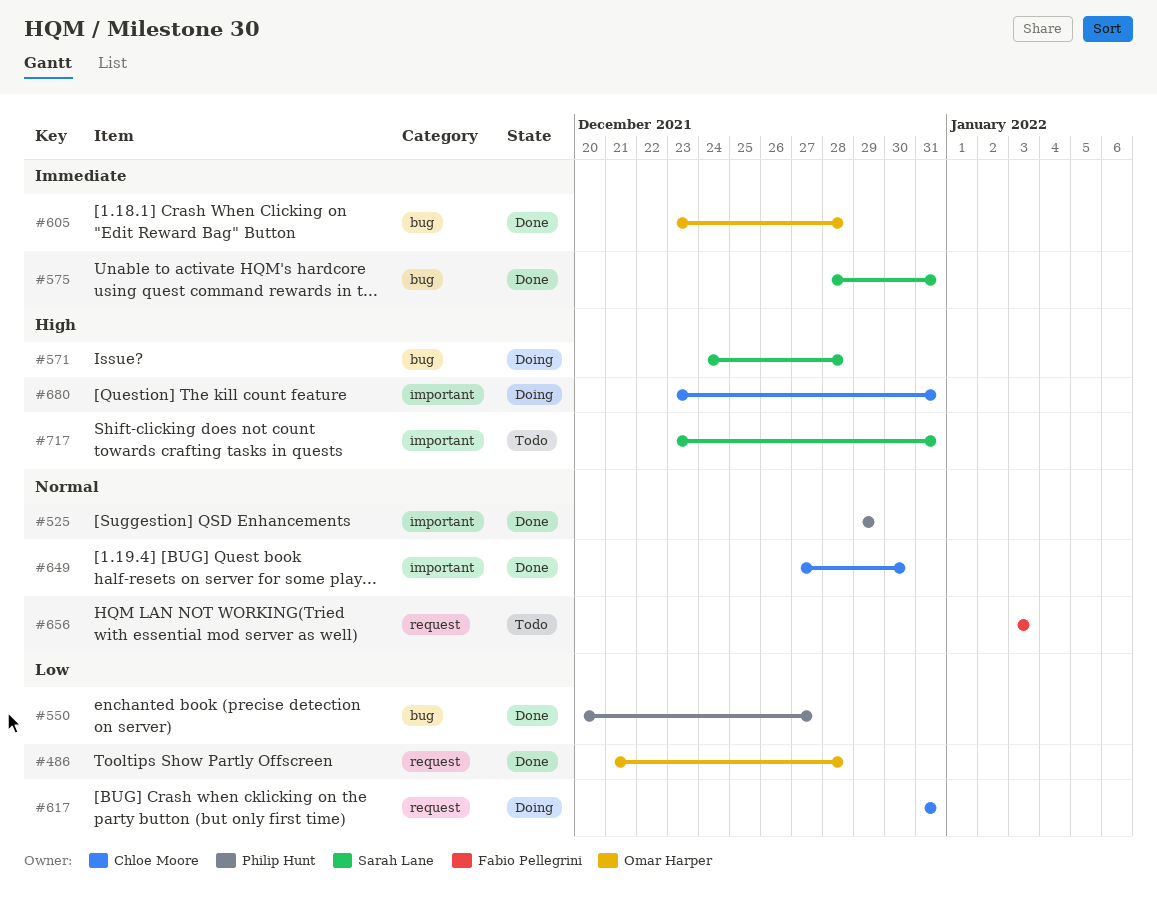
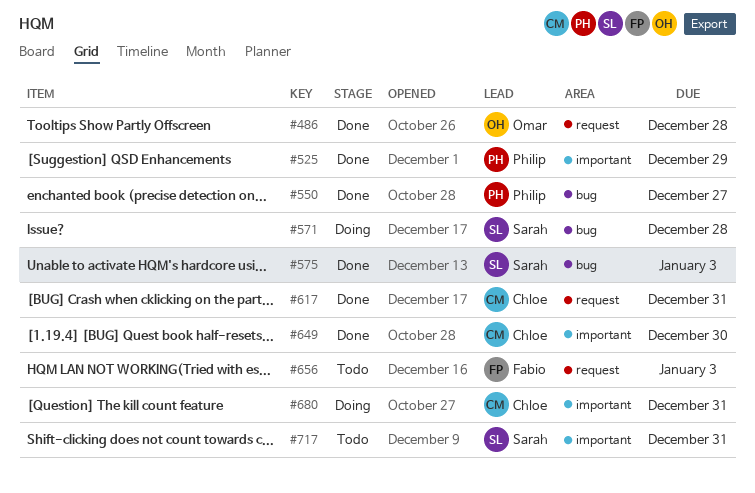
#575, due: Dec 31 -> Jan 3
#605: present -> none
#617, status: Doing -> Done

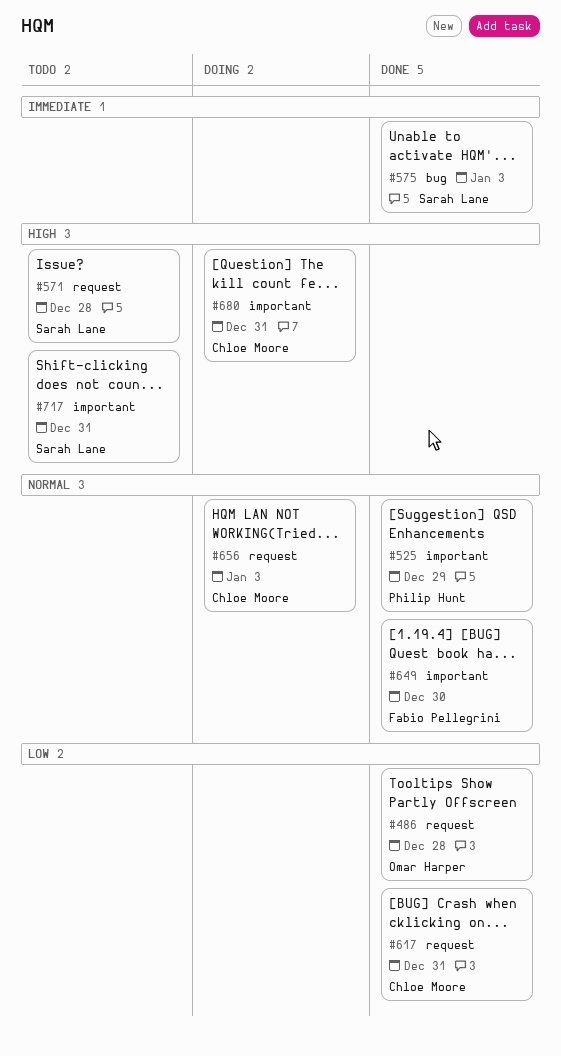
#550: present -> none
#571, status: Doing -> Todo
#571, label: bug -> request
#649, owner: Chloe Moore -> Fabio Pellegrini
#656, status: Todo -> Doing
#656, owner: Fabio Pellegrini -> Chloe Moore

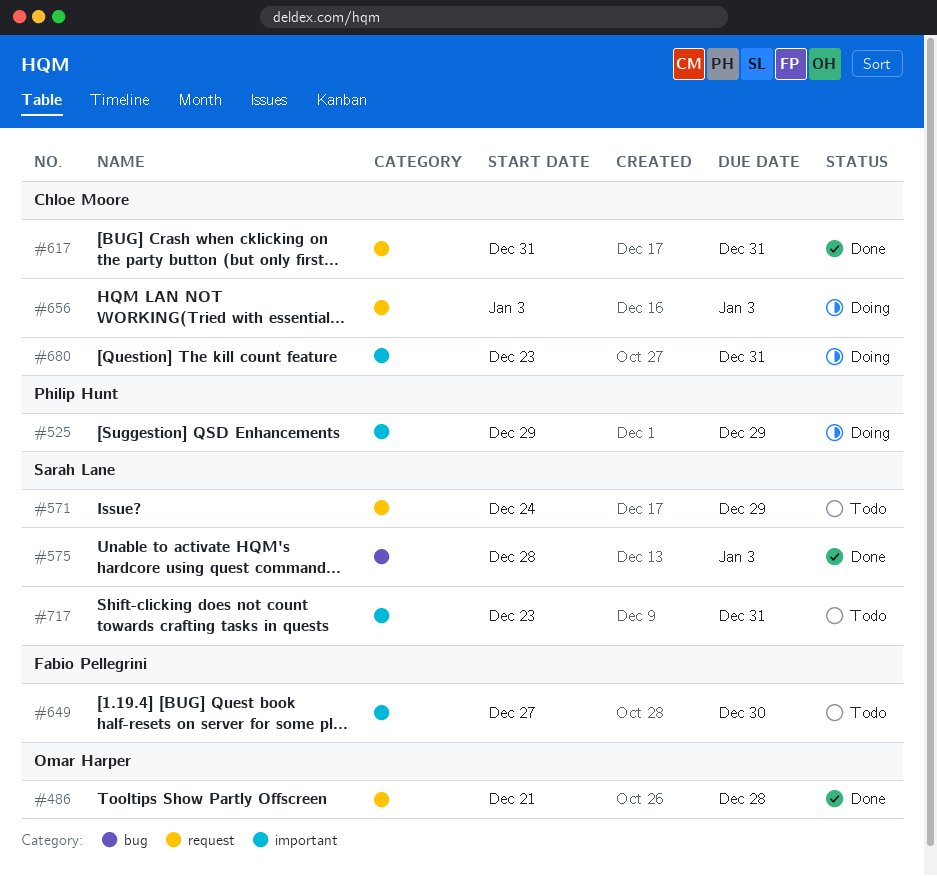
#525, status: Done -> Doing
#571, due: Dec 28 -> Dec 29
#649, status: Done -> Todo

